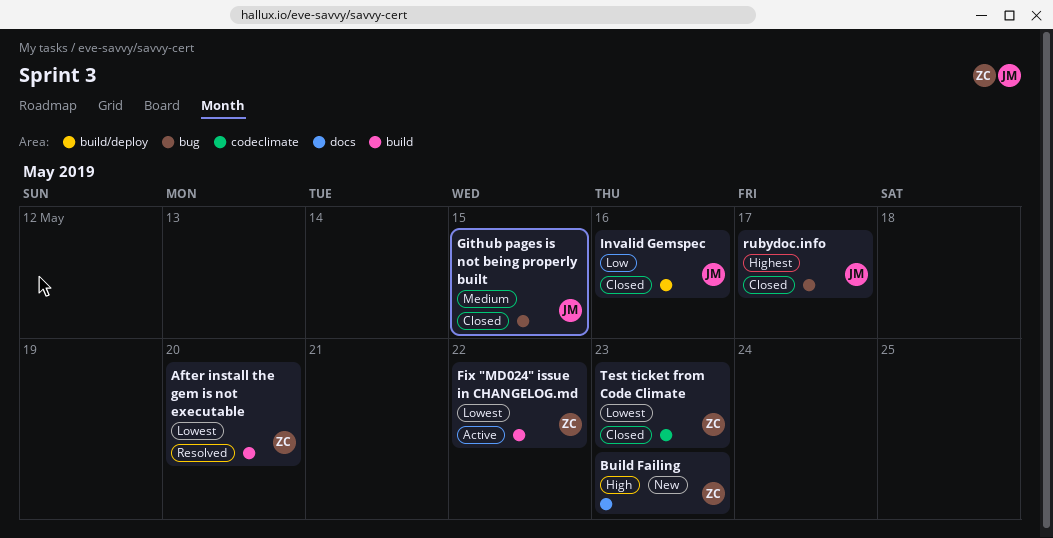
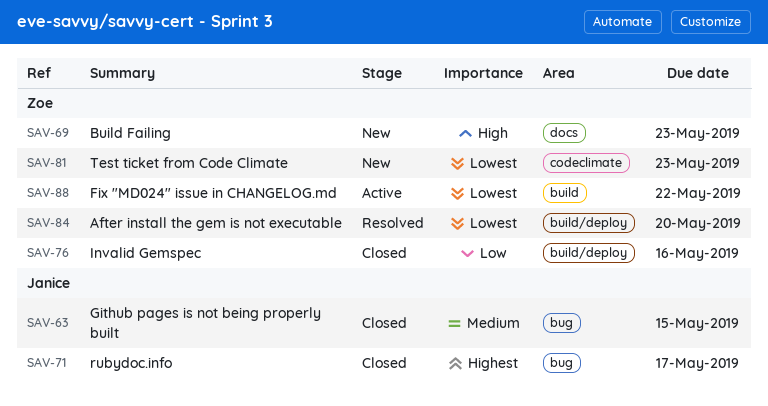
After install the gem is not executable, label: build -> build/deploy
Invalid Gemspec, owner: Janice -> Zoe
Test ticket from Code Climate, status: Closed -> New

